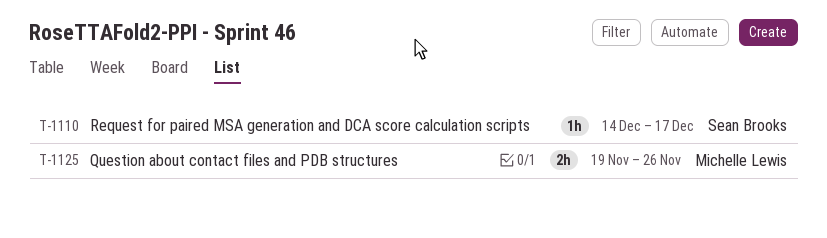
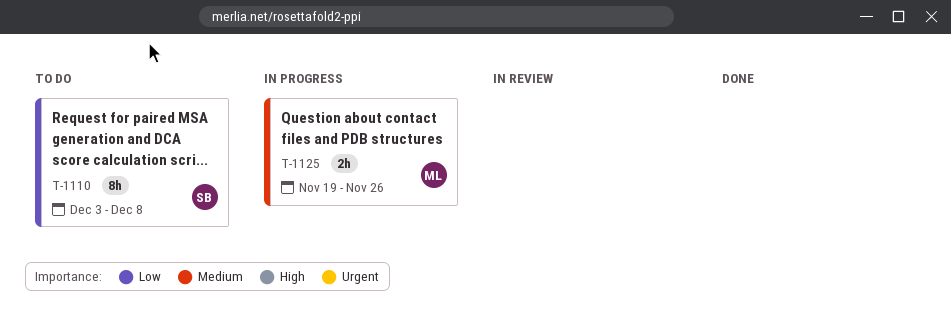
T-1110, estimate: 1h -> 8h
T-1110, start: Dec 14 -> Dec 3
T-1110, due: Dec 17 -> Dec 8

